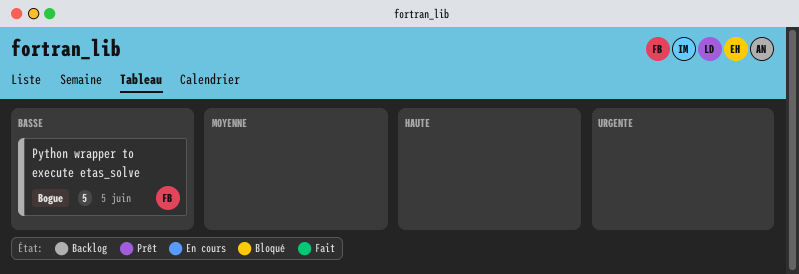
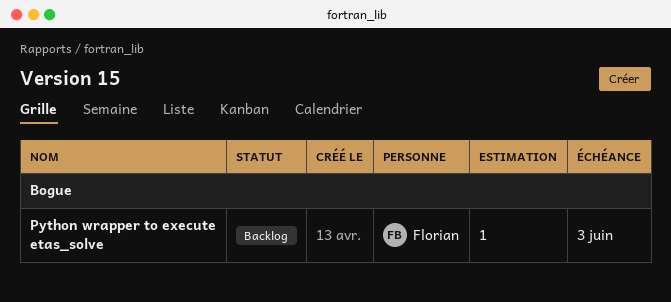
Python wrapper to execute etas_solve, estimate: 5 -> 1
Python wrapper to execute etas_solve, due: Jun 5 -> Jun 3

